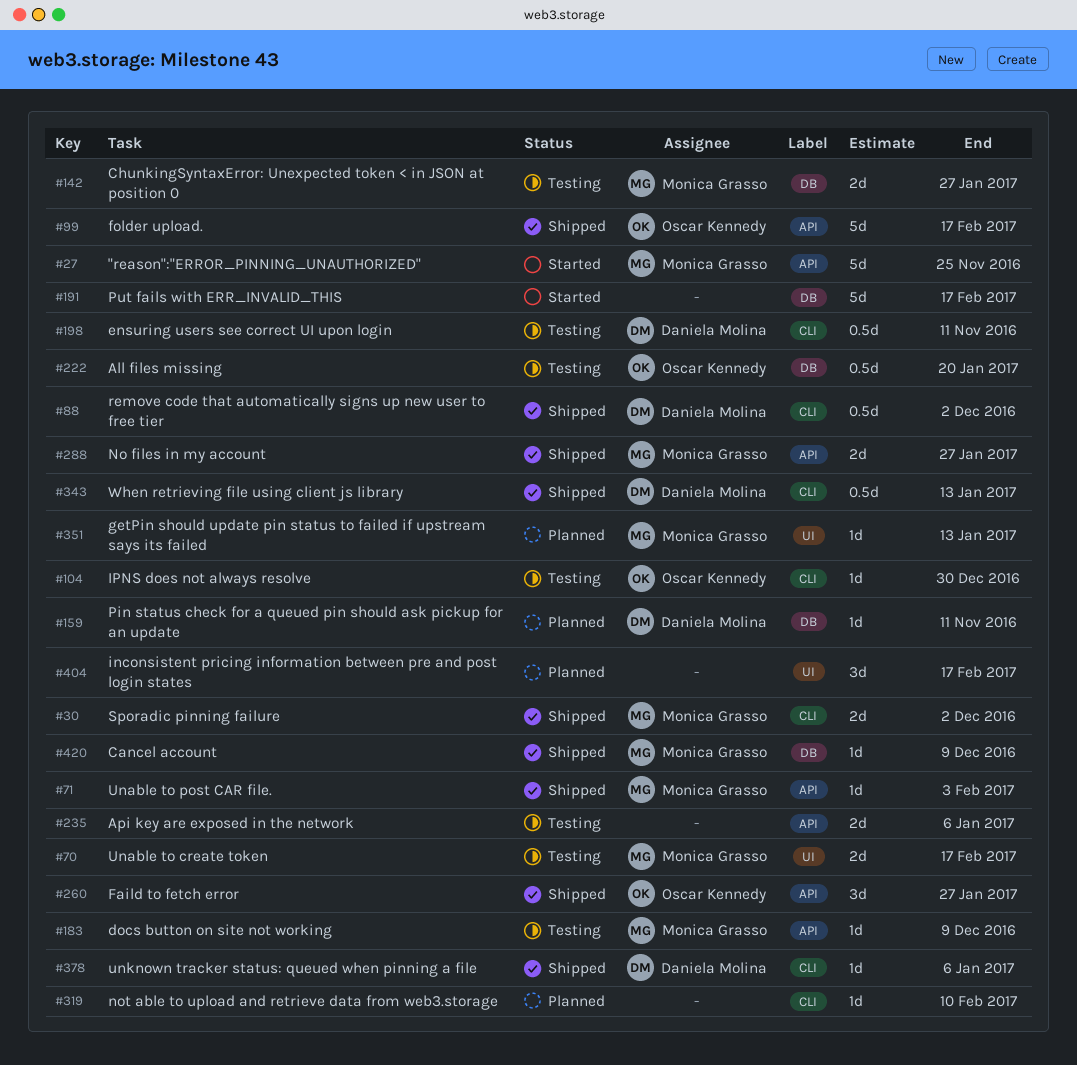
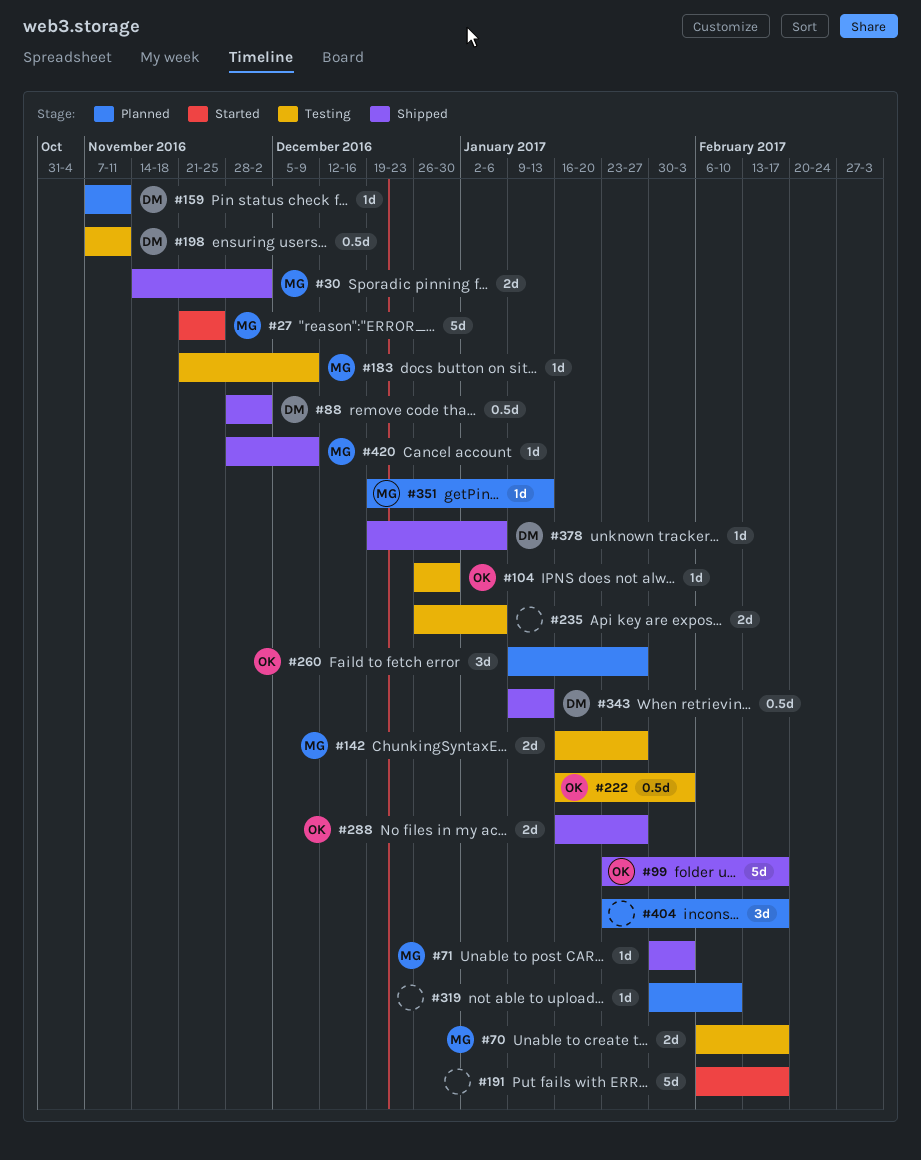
#222, due: Jan 20 -> Feb 3
#260, status: Shipped -> Planned
#288, owner: Monica Grasso -> Oscar Kennedy

